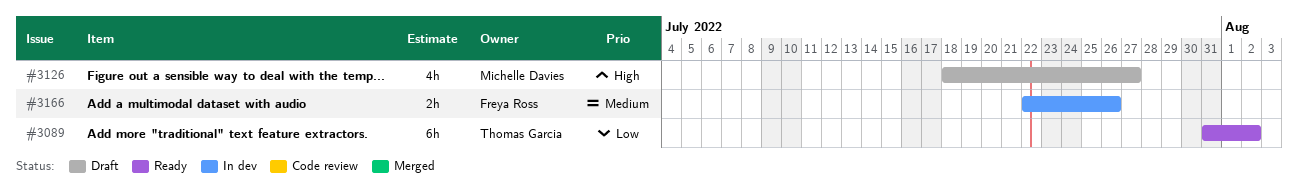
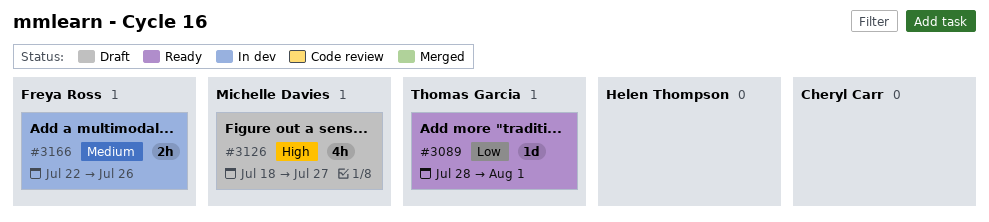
#3089, estimate: 6h -> 1d
#3089, start: Jul 31 -> Jul 28
#3089, due: Aug 2 -> Aug 1

